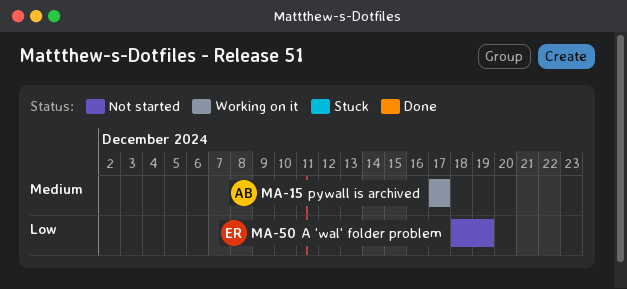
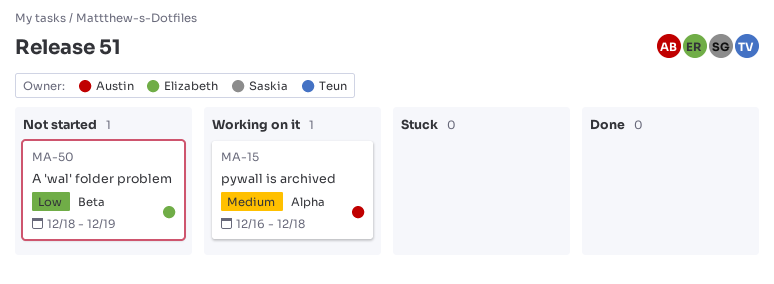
MA-15, start: Dec 17 -> Dec 16
MA-15, due: Dec 17 -> Dec 18

